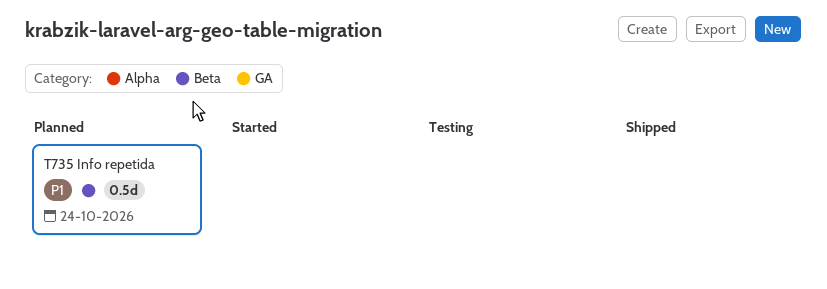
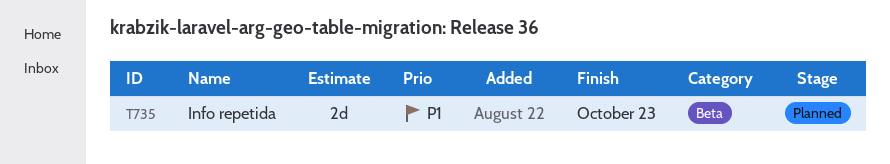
T735, estimate: 0.5d -> 2d
T735, due: Oct 24 -> Oct 23

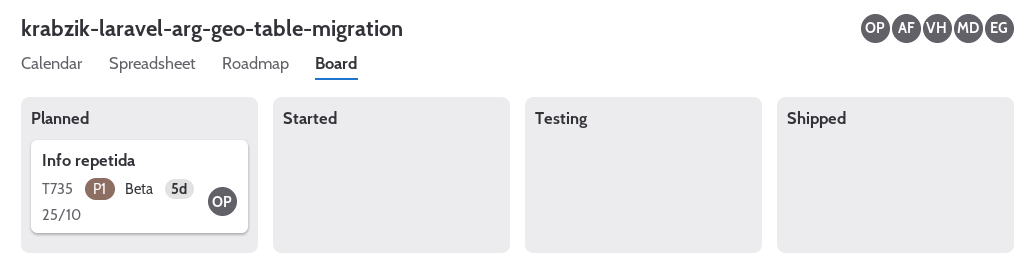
T735, estimate: 2d -> 5d
T735, due: Oct 23 -> Oct 25

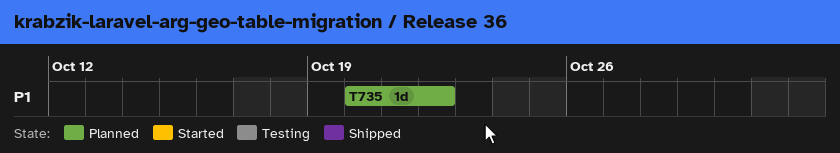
T735, estimate: 5d -> 1d
T735, due: Oct 25 -> Oct 22

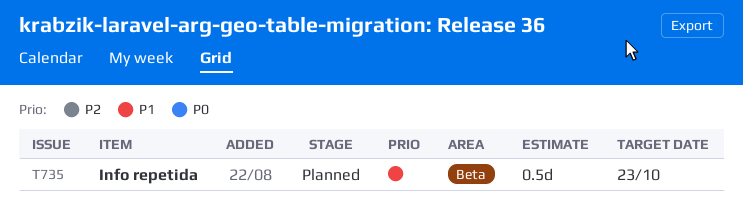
T735, estimate: 1d -> 0.5d
T735, due: Oct 22 -> Oct 23

